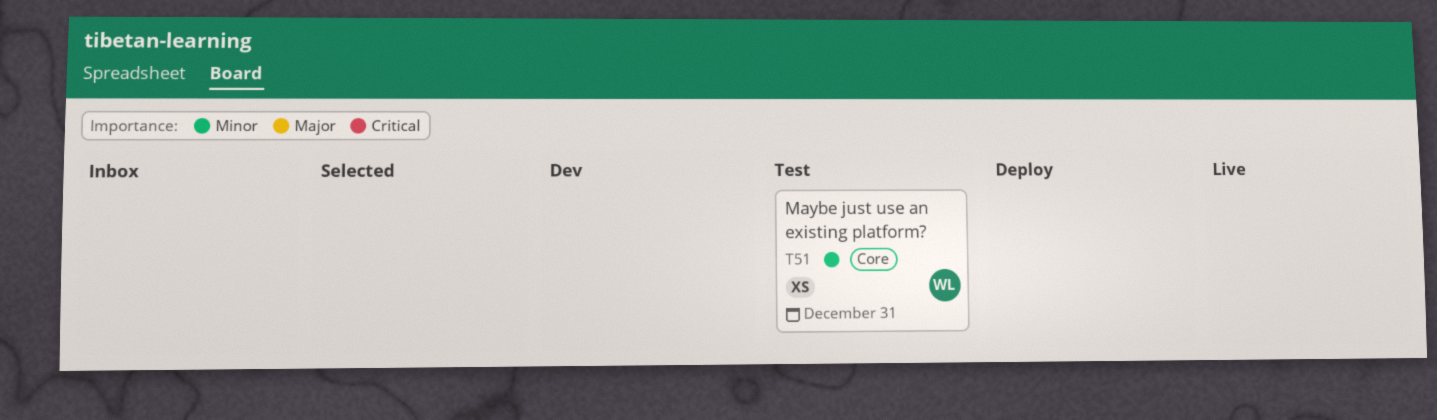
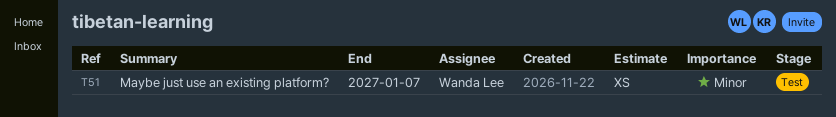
T51, due: Dec 31 -> Jan 7

